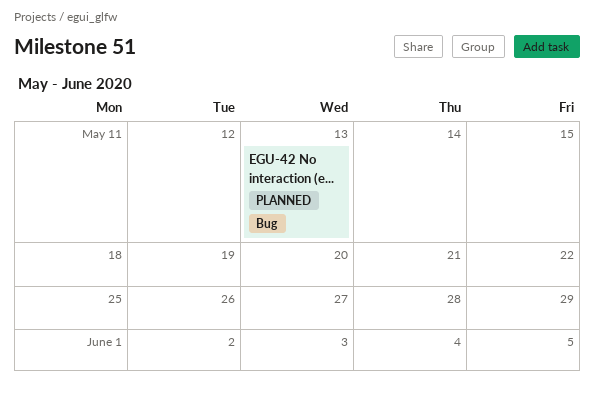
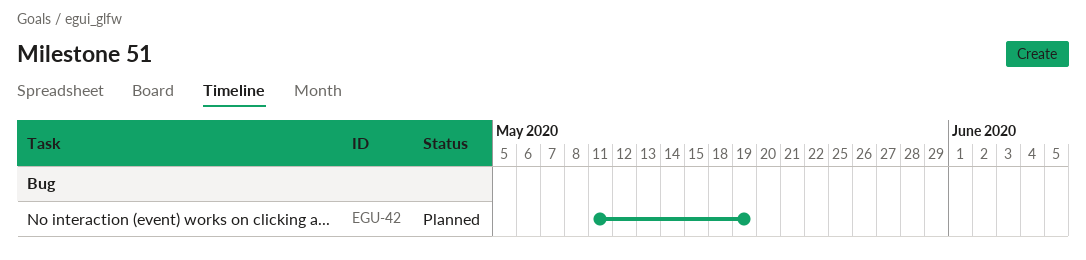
EGU-42, due: May 13 -> May 19

